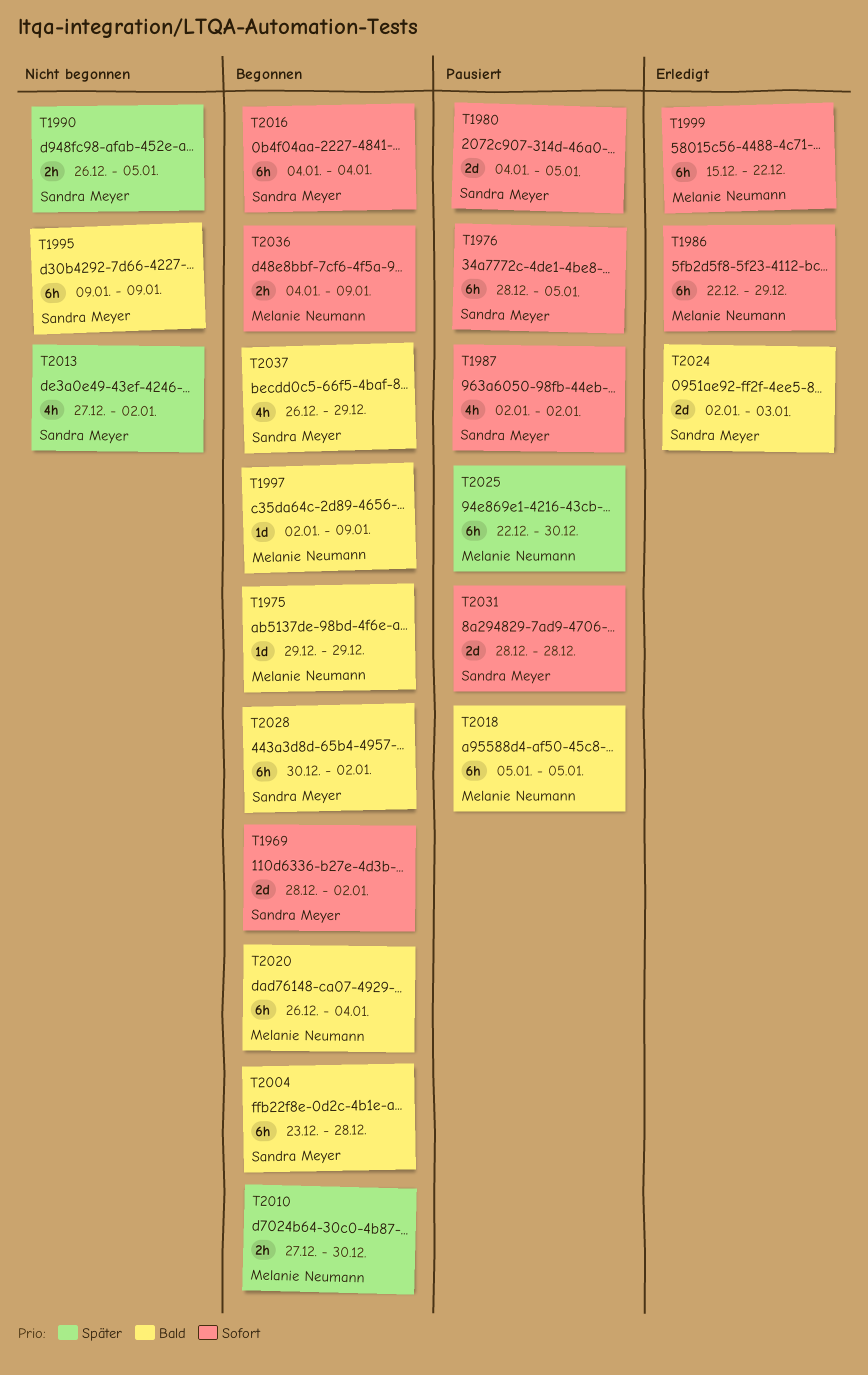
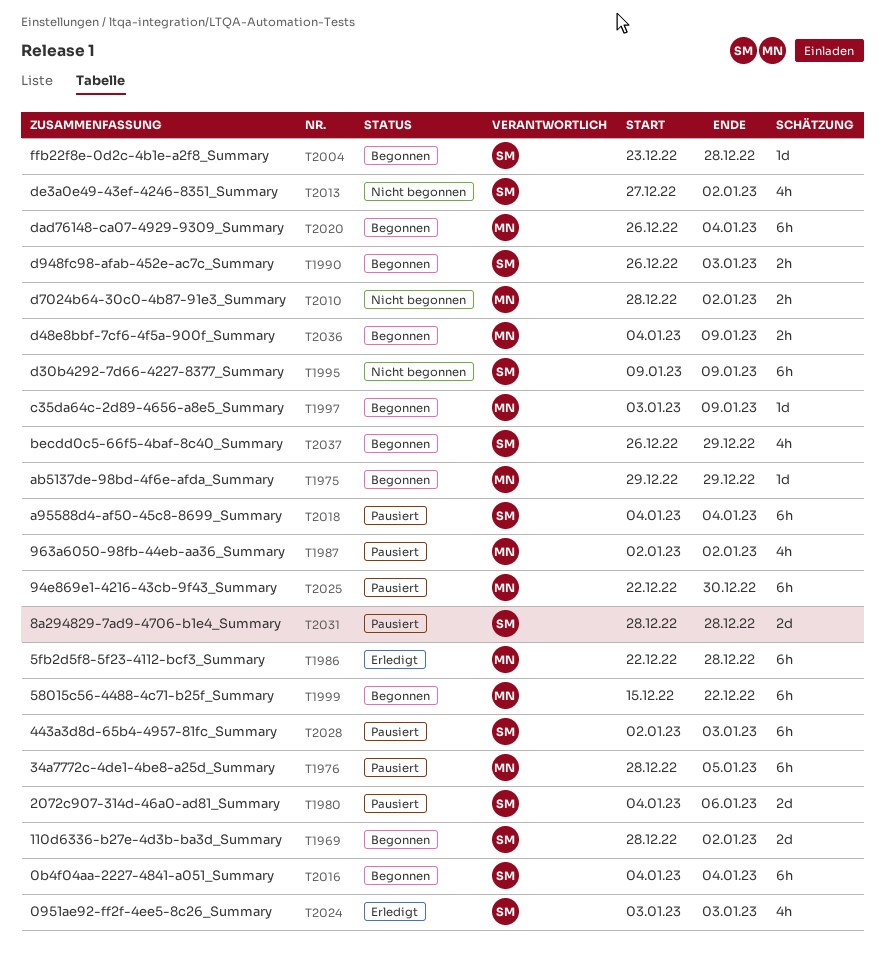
T1976, owner: Sandra Meyer -> Melanie Neumann
T1980, due: Jan 5 -> Jan 6
T1986, due: Dec 29 -> Dec 28
T1987, owner: Sandra Meyer -> Melanie Neumann
T1990, status: Nicht begonnen -> Begonnen
T1990, due: Jan 5 -> Jan 3
T1997, start: Jan 2 -> Jan 3
T1999, status: Erledigt -> Begonnen
T2004, estimate: 6h -> 1d
T2010, status: Begonnen -> Nicht begonnen
T2010, start: Dec 27 -> Dec 28
T2010, due: Dec 30 -> Jan 2
T2018, owner: Melanie Neumann -> Sandra Meyer
T2018, start: Jan 5 -> Jan 4
T2018, due: Jan 5 -> Jan 4
T2024, estimate: 2d -> 4h
T2024, start: Jan 2 -> Jan 3
T2028, status: Begonnen -> Pausiert
T2028, start: Dec 30 -> Jan 2
T2028, due: Jan 2 -> Jan 3

